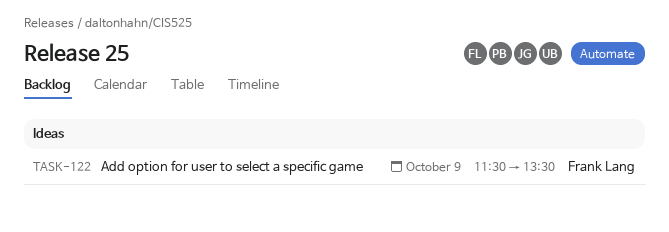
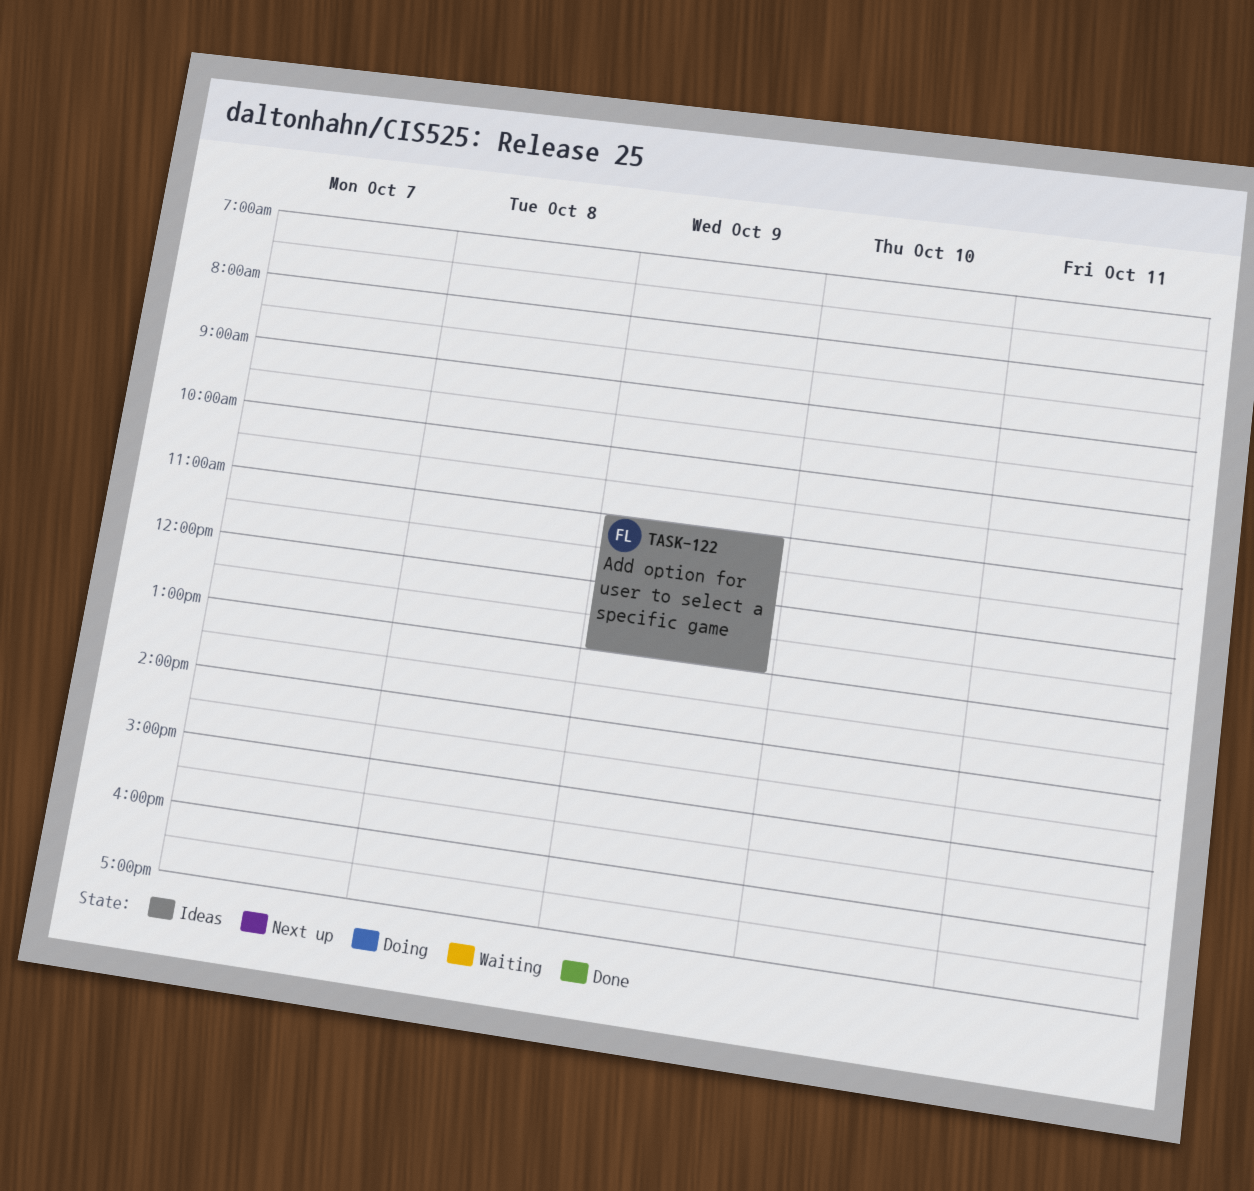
TASK-122, begins: 11:30 -> 11:00
TASK-122, ends: 13:30 -> 13:00

